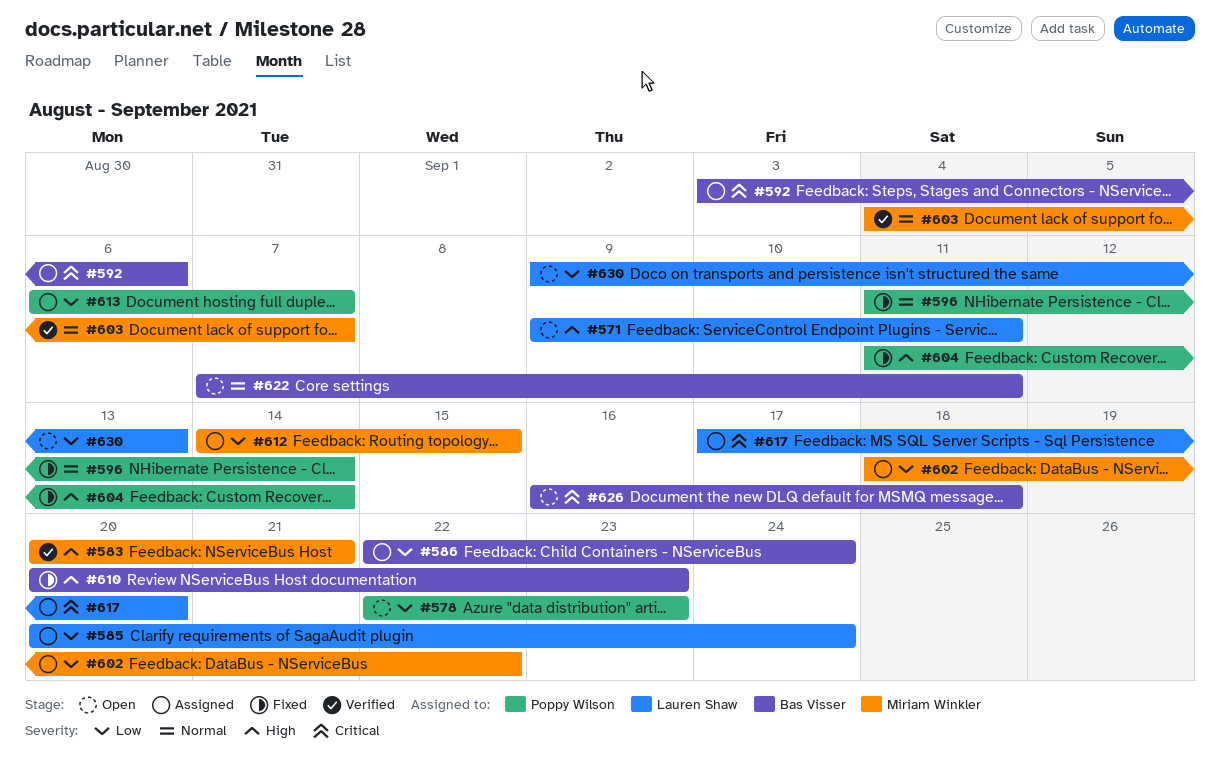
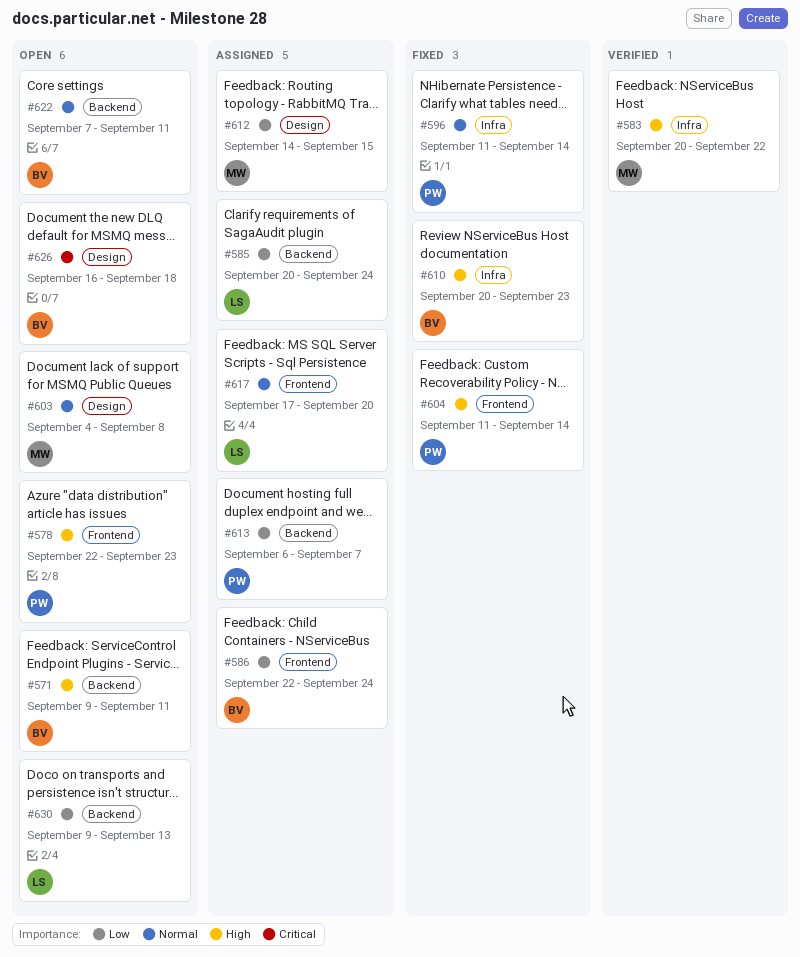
#571, owner: Lauren Shaw -> Bas Visser
#578, priority: Low -> High
#583, due: Sep 21 -> Sep 22
#592: present -> none
#602: present -> none
#603, status: Verified -> Open
#603, due: Sep 7 -> Sep 8
#617, priority: Critical -> Normal

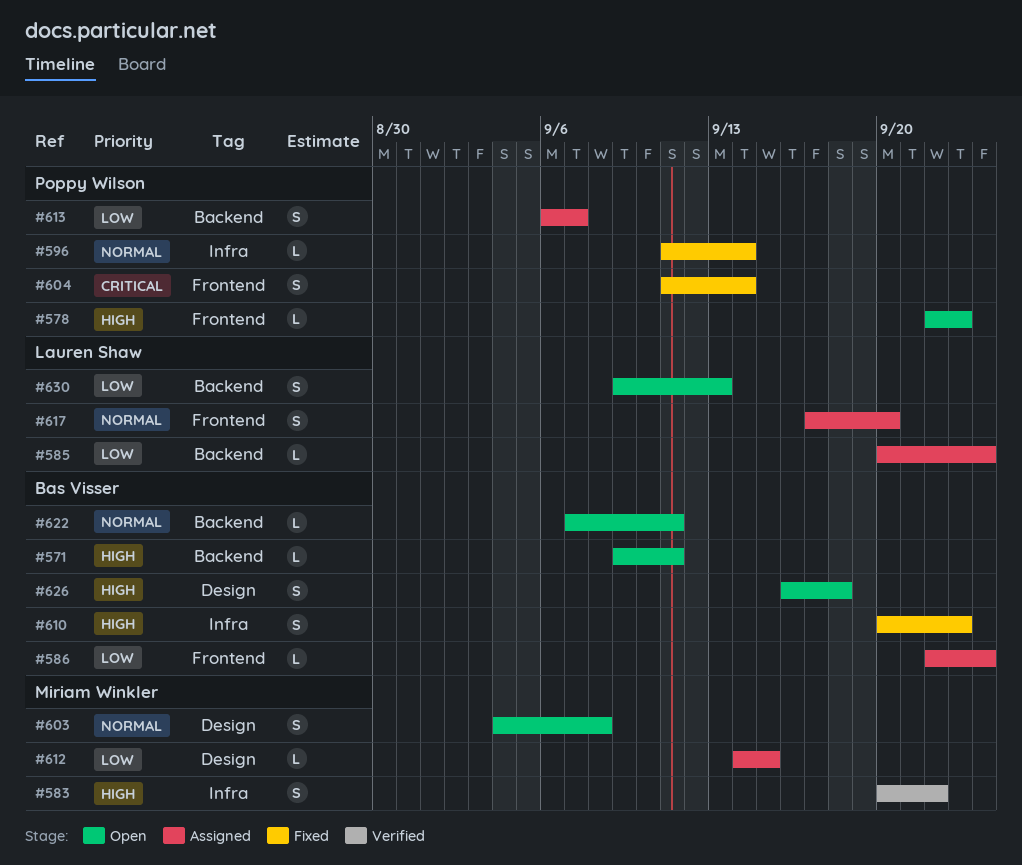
#604, priority: High -> Critical
#626, priority: Critical -> High

